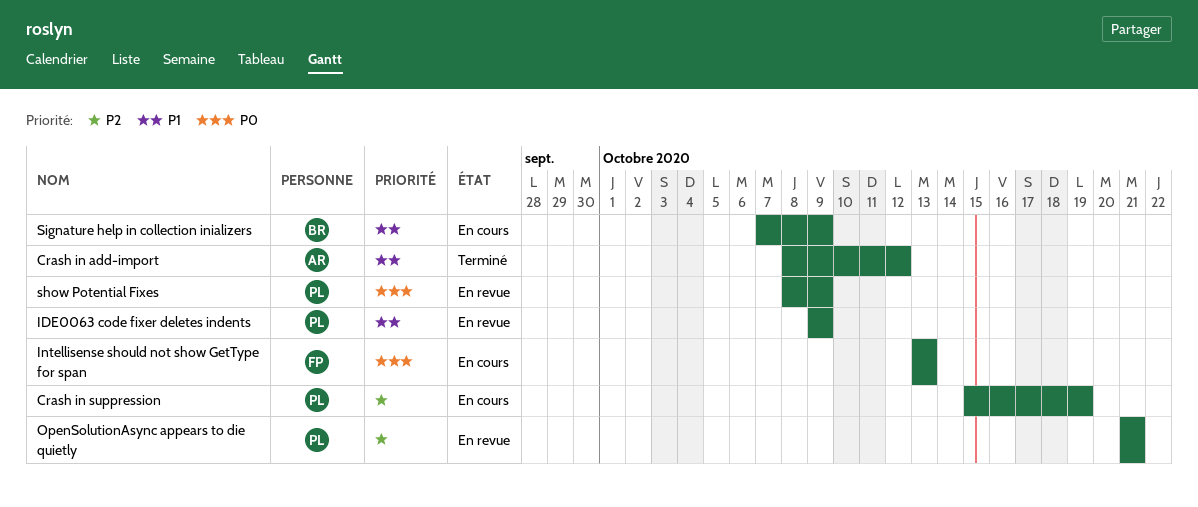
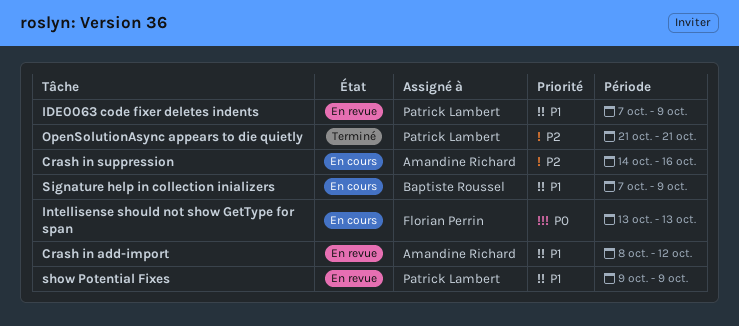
Crash in add-import, status: Terminé -> En revue
Crash in suppression, owner: Patrick Lambert -> Amandine Richard
Crash in suppression, start: Oct 15 -> Oct 14
Crash in suppression, due: Oct 19 -> Oct 16
IDE0063 code fixer deletes indents, start: Oct 9 -> Oct 7
OpenSolutionAsync appears to die quietly, status: En revue -> Terminé
show Potential Fixes, priority: P0 -> P1
show Potential Fixes, start: Oct 8 -> Oct 9

